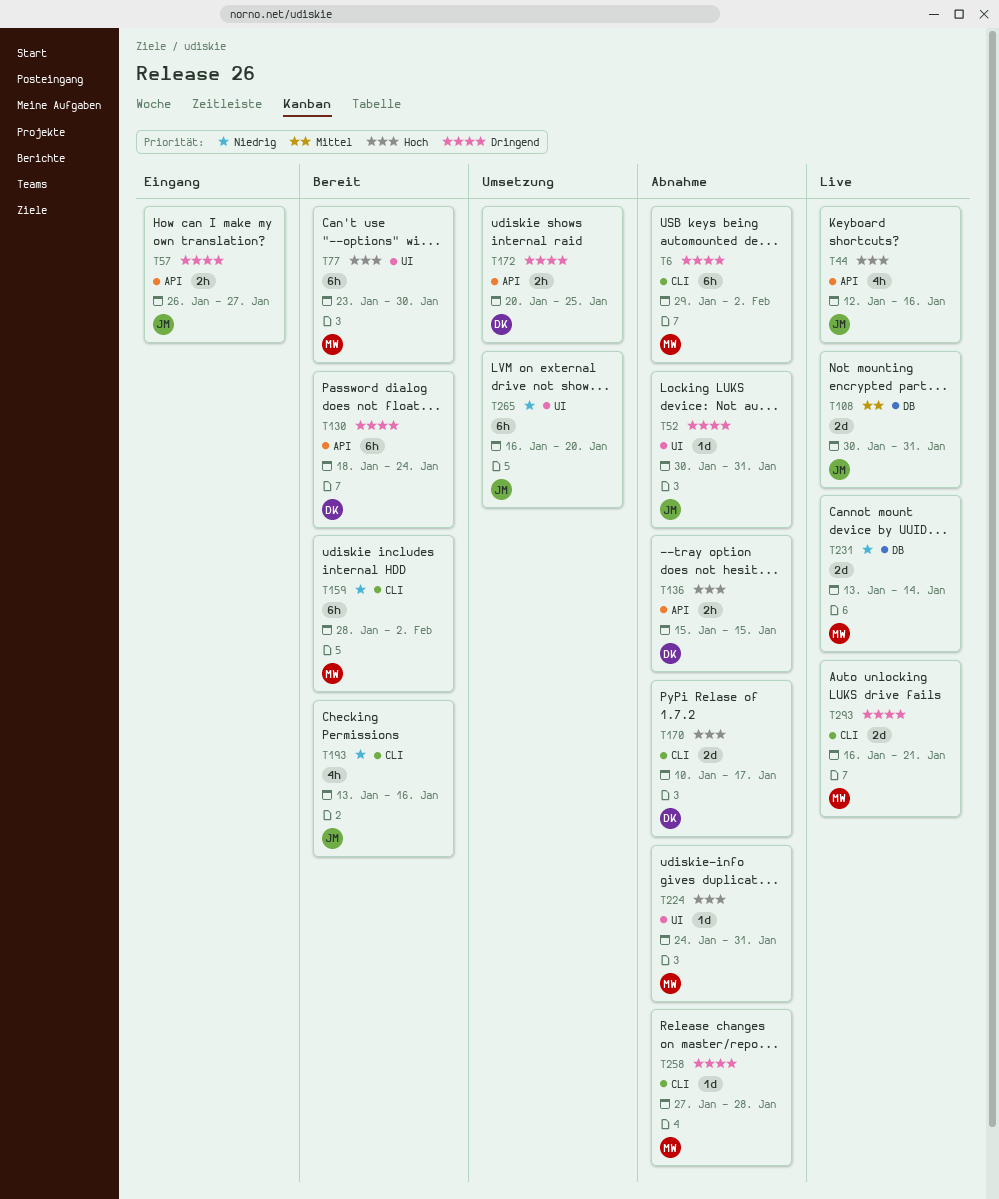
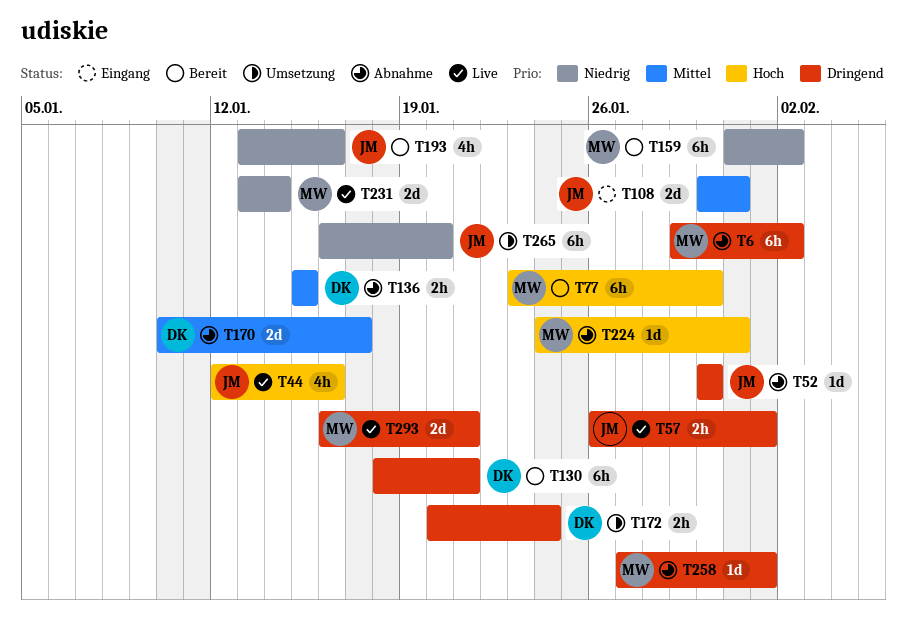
T52, due: Jan 31 -> Jan 30
T57, status: Eingang -> Live
T57, due: Jan 27 -> Feb 1
T108, status: Live -> Eingang
T130, due: Jan 24 -> Jan 21
T136, priority: Hoch -> Mittel
T159, start: Jan 28 -> Jan 31
T170, priority: Hoch -> Mittel
T172, due: Jan 25 -> Jan 24
T258, due: Jan 28 -> Feb 1

